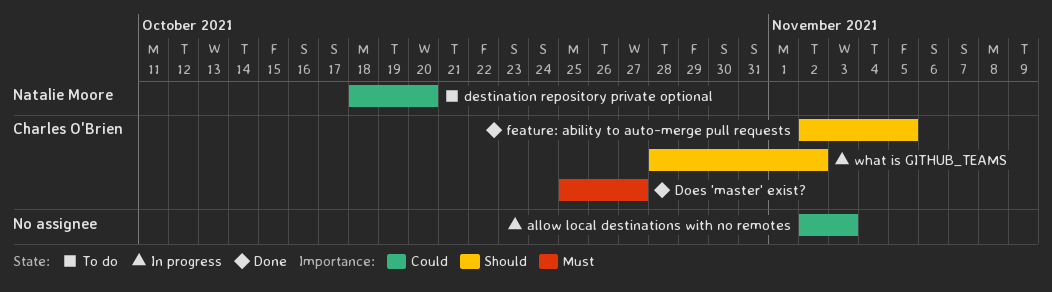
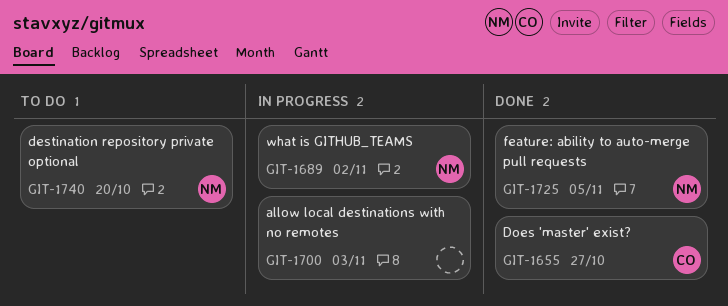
feature: ability to auto-merge pull requests, owner: Charles O'Brien -> Natalie Moore
what is GITHUB_TEAMS, owner: Charles O'Brien -> Natalie Moore

